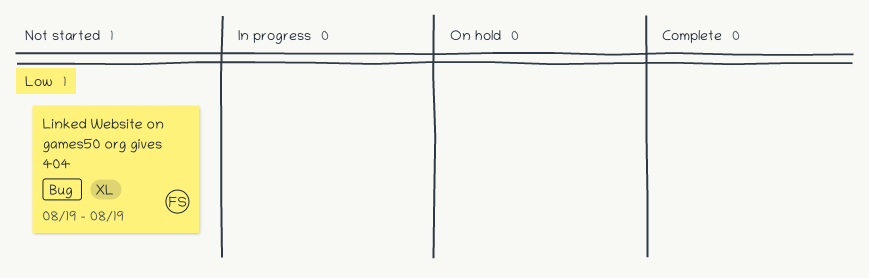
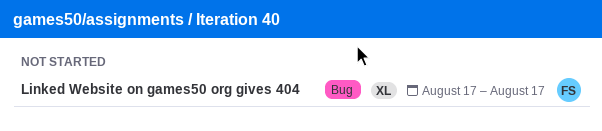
Linked Website on games50 org gives 404, start: Aug 19 -> Aug 17
Linked Website on games50 org gives 404, due: Aug 19 -> Aug 17

